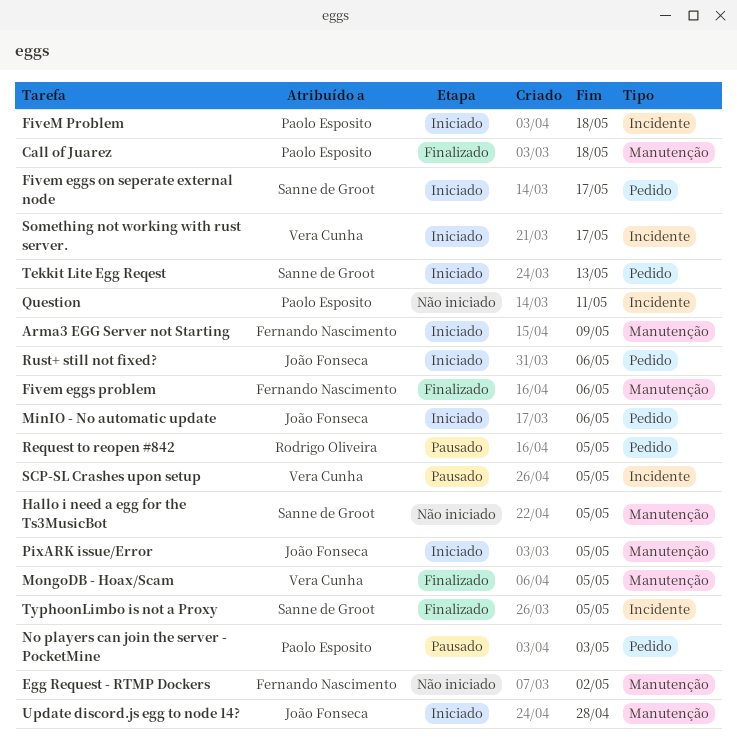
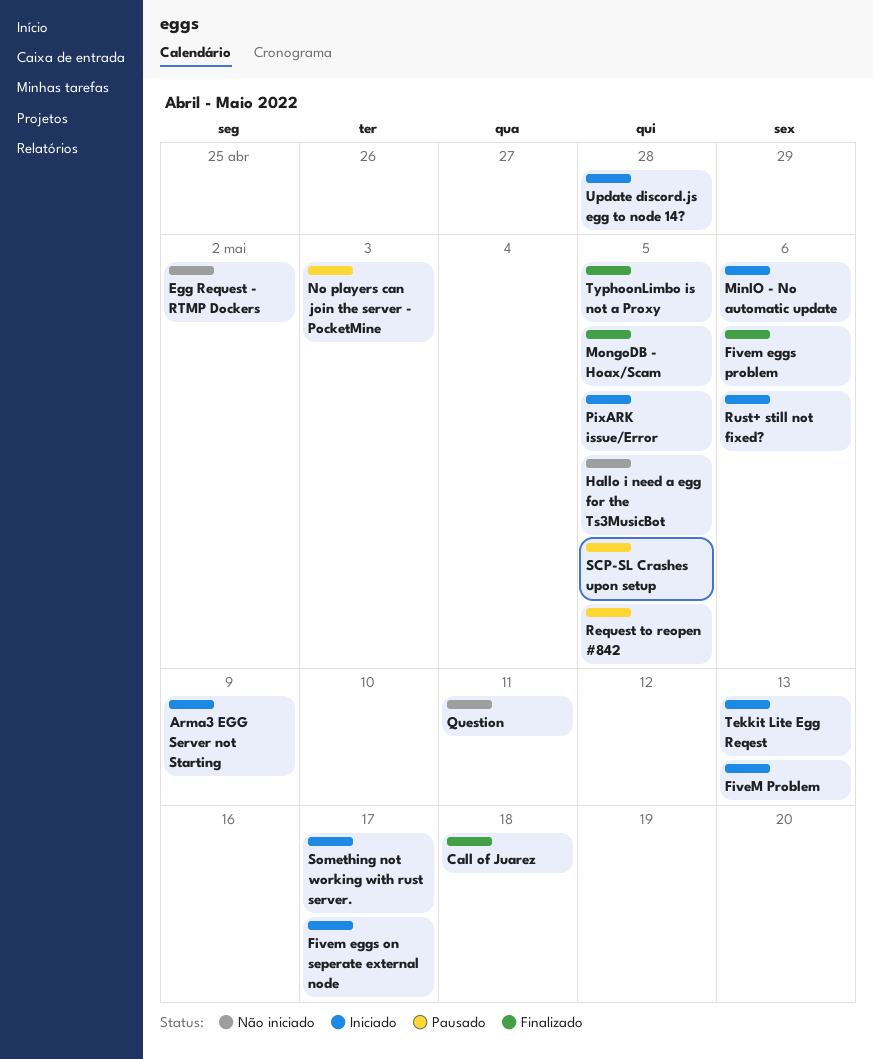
FiveM Problem, due: May 18 -> May 13

